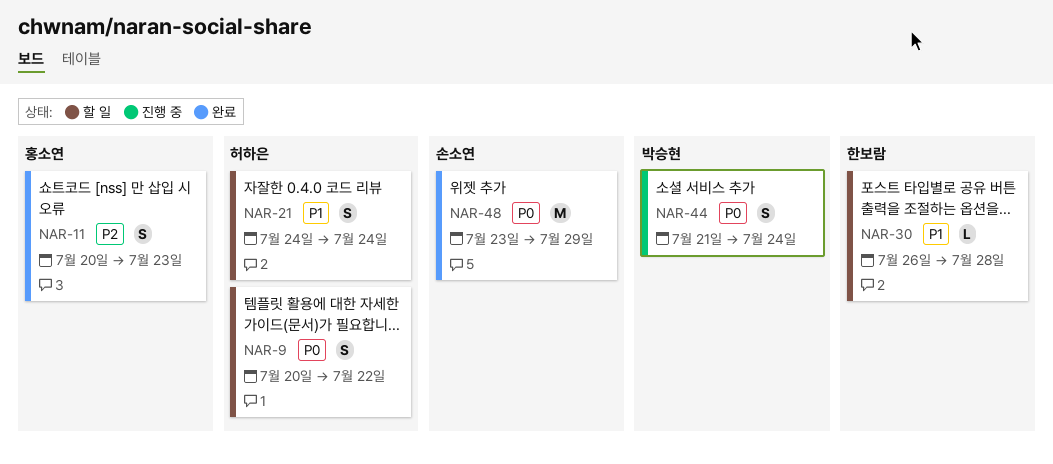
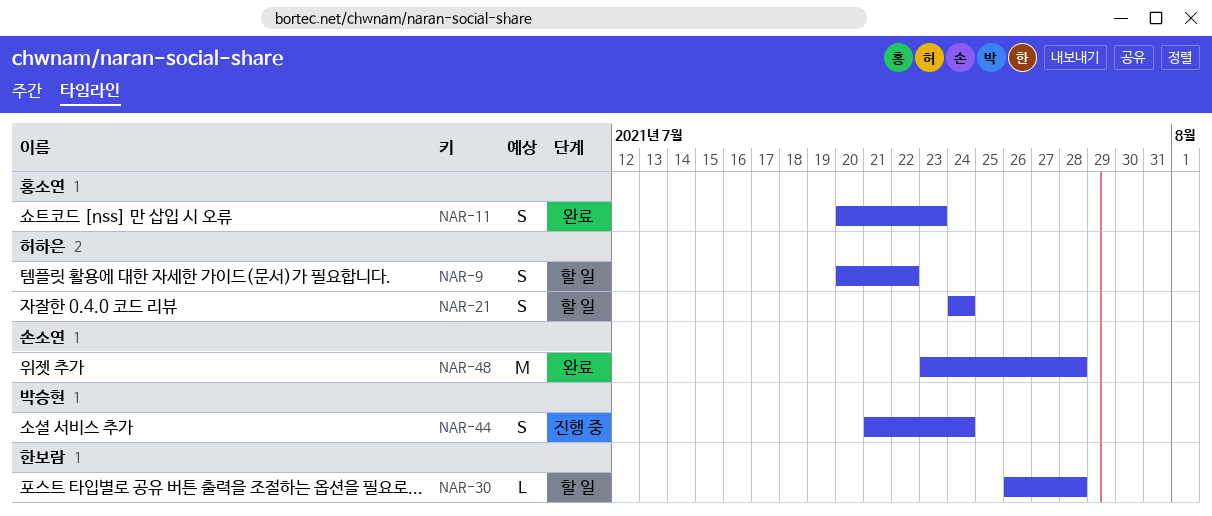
NAR-48, due: Jul 29 -> Jul 28

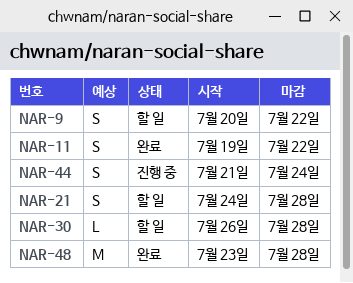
NAR-11, start: Jul 20 -> Jul 19
NAR-11, due: Jul 23 -> Jul 22
NAR-21, due: Jul 24 -> Jul 28

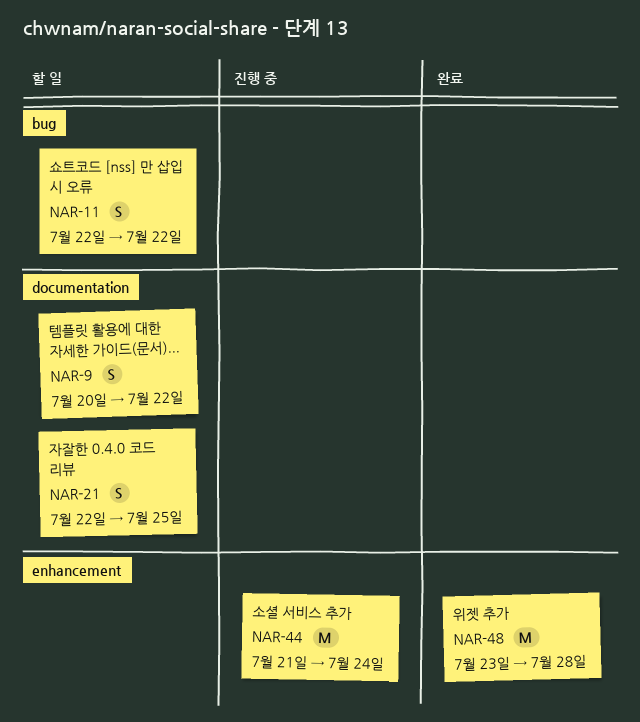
NAR-11, status: 완료 -> 할 일
NAR-11, start: Jul 19 -> Jul 22
NAR-21, start: Jul 24 -> Jul 22
NAR-21, due: Jul 28 -> Jul 25
NAR-30: present -> none
NAR-44, estimate: S -> M

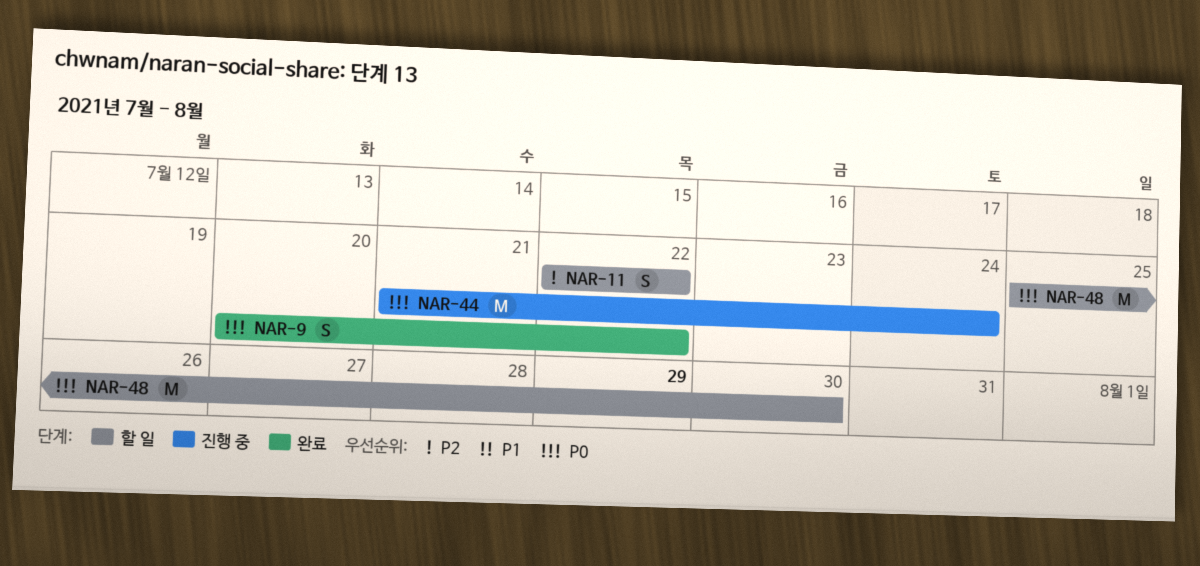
NAR-9, status: 할 일 -> 완료
NAR-21: present -> none
NAR-48, status: 완료 -> 할 일
NAR-48, start: Jul 23 -> Jul 25
NAR-48, due: Jul 28 -> Jul 30

